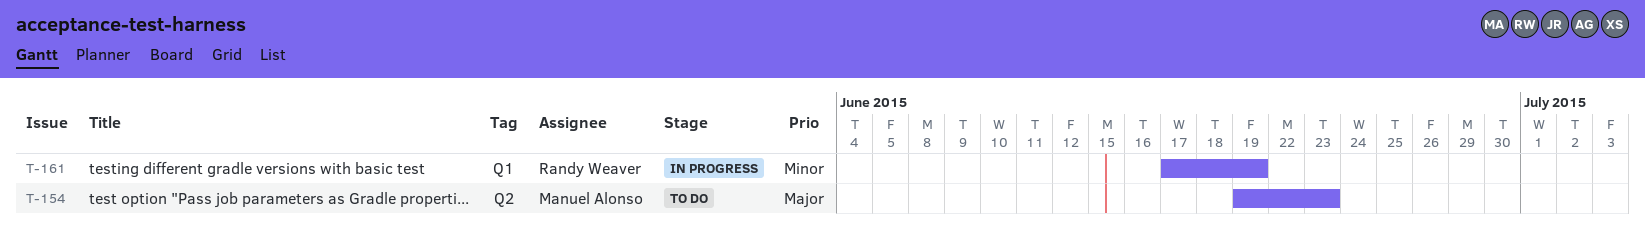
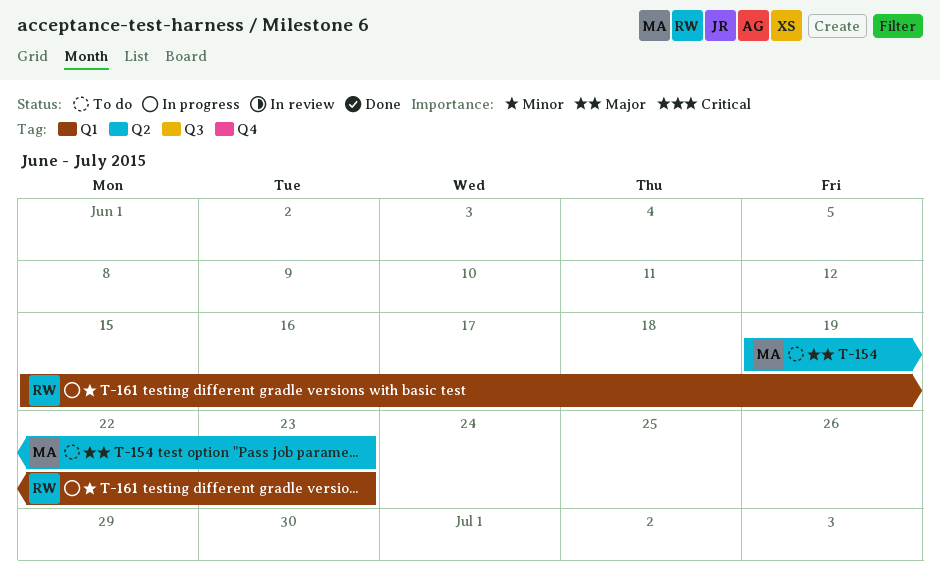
T-161, start: Jun 17 -> Jun 15
T-161, due: Jun 19 -> Jun 23

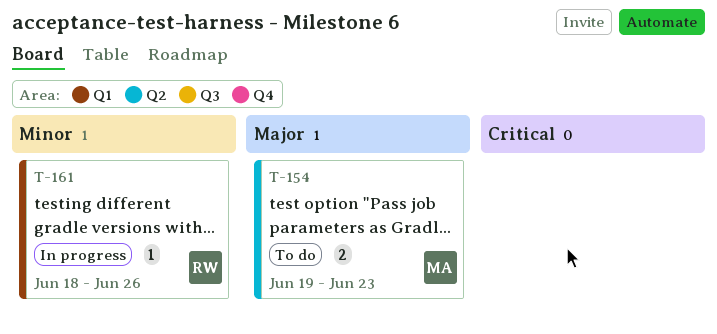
T-161, start: Jun 15 -> Jun 18
T-161, due: Jun 23 -> Jun 26

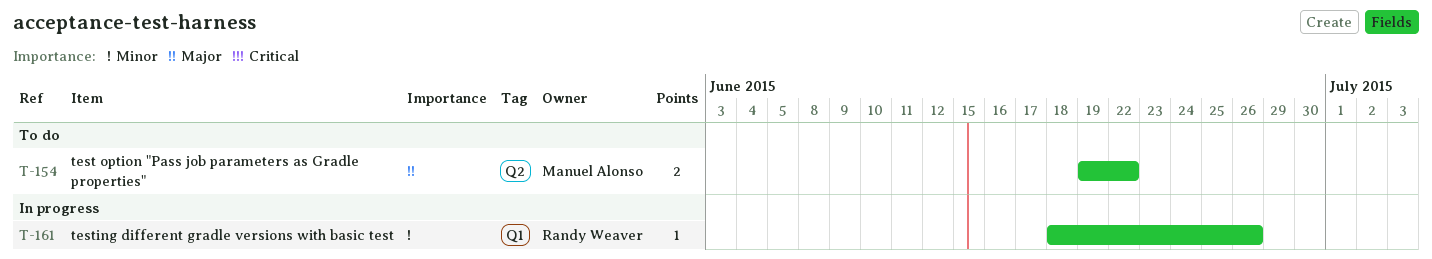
T-154, due: Jun 23 -> Jun 22

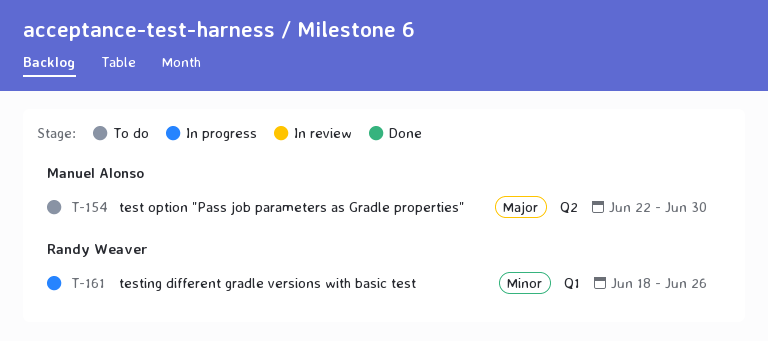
T-154, start: Jun 19 -> Jun 22
T-154, due: Jun 22 -> Jun 30

